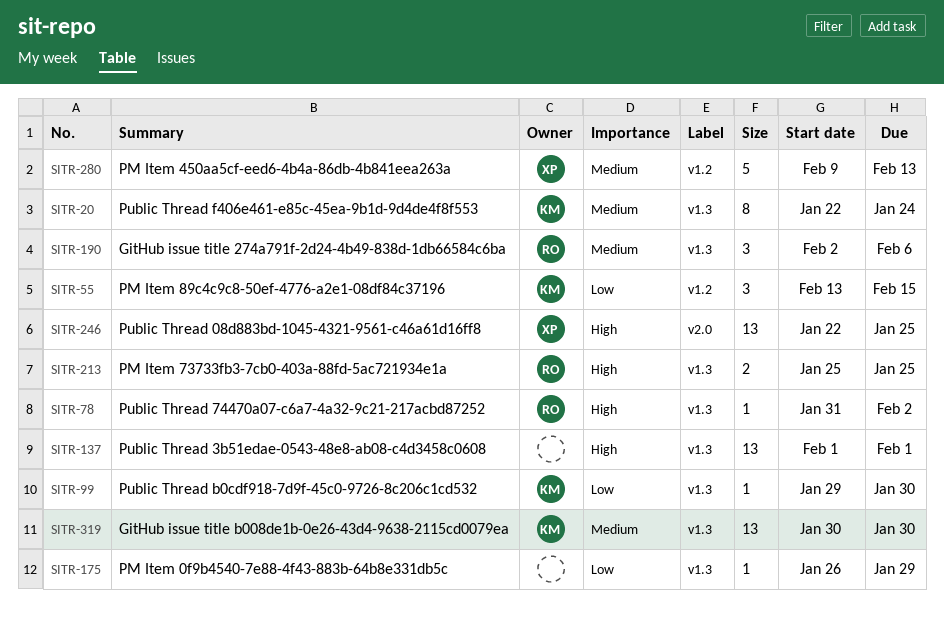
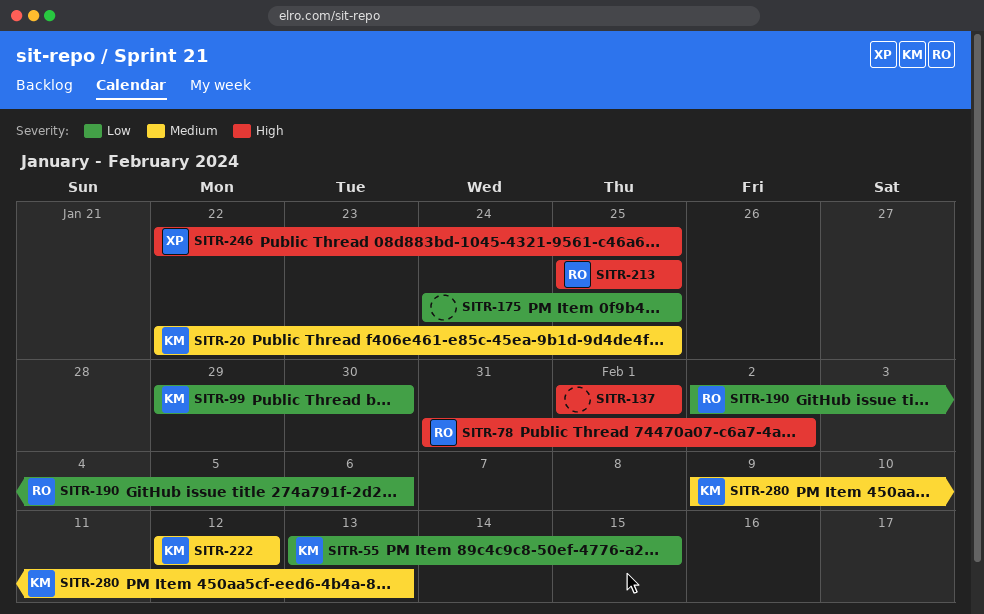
SITR-20, due: Jan 24 -> Jan 25
SITR-175, start: Jan 26 -> Jan 24
SITR-175, due: Jan 29 -> Jan 25
SITR-190, priority: Medium -> Low
SITR-222: none -> present
SITR-280, owner: XP -> KM
SITR-319: present -> none

